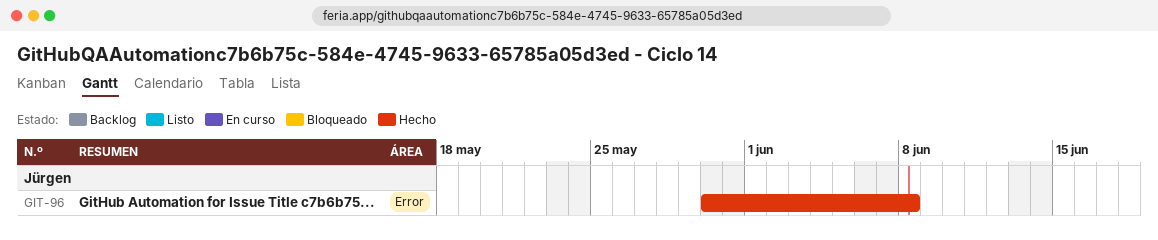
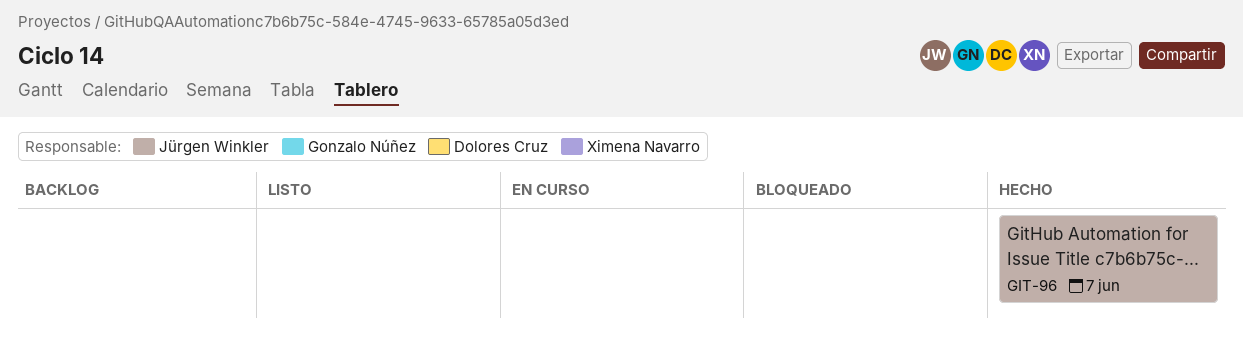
GIT-96, due: Jun 8 -> Jun 7

